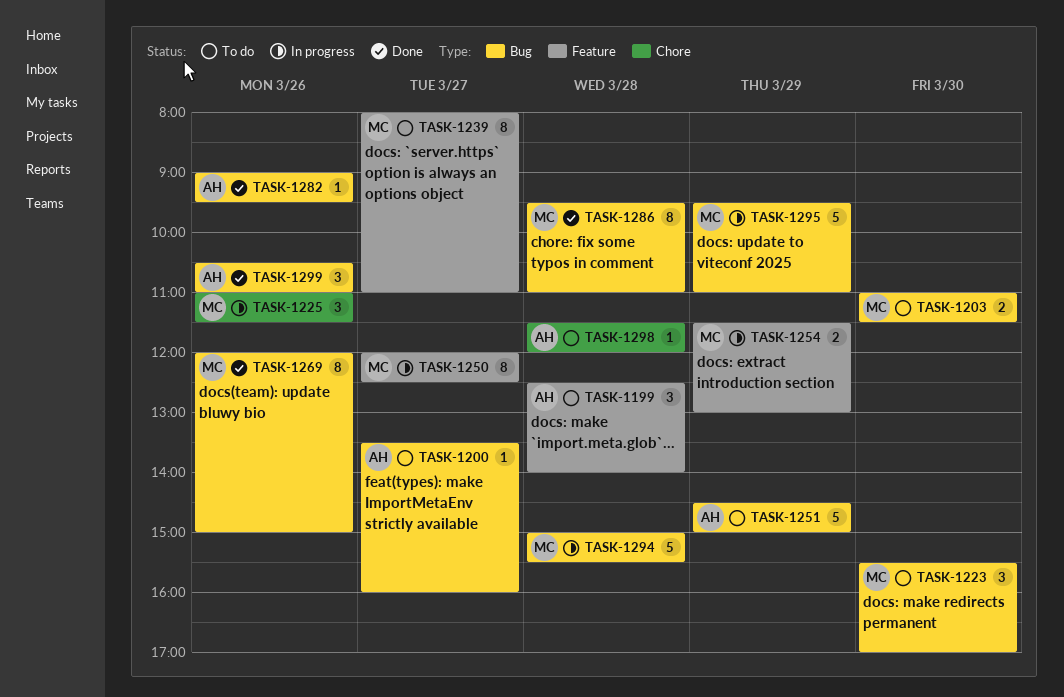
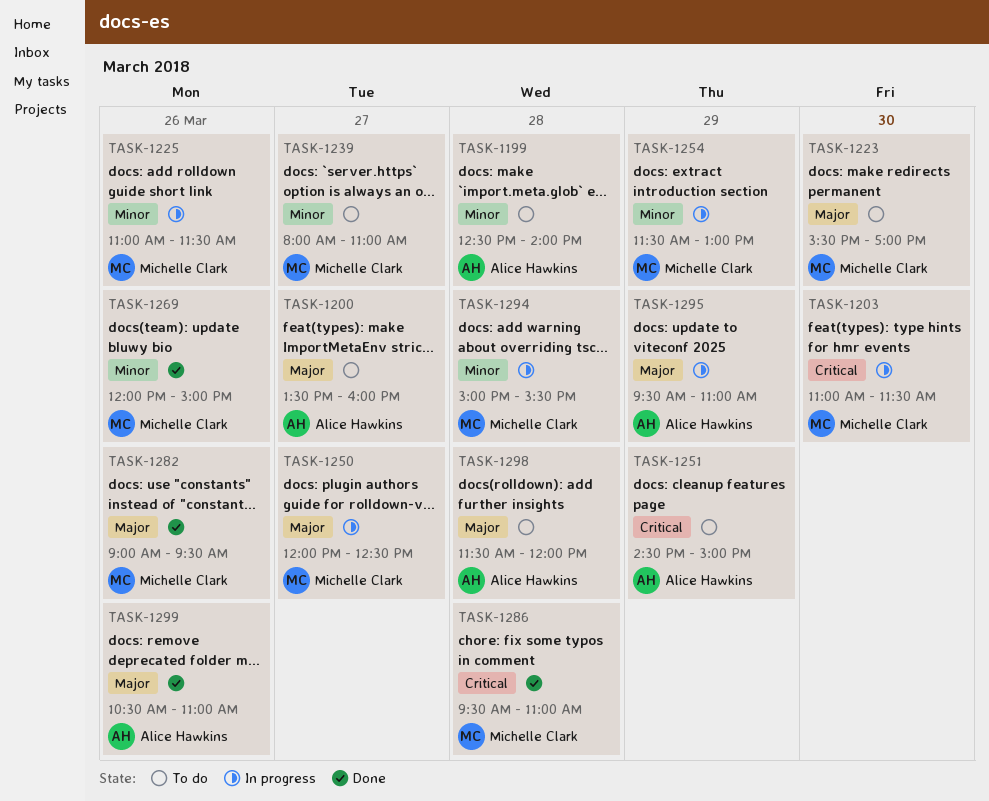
TASK-1203, status: To do -> In progress
TASK-1282, owner: Alice Hawkins -> Michelle Clark
TASK-1295, owner: Michelle Clark -> Alice Hawkins

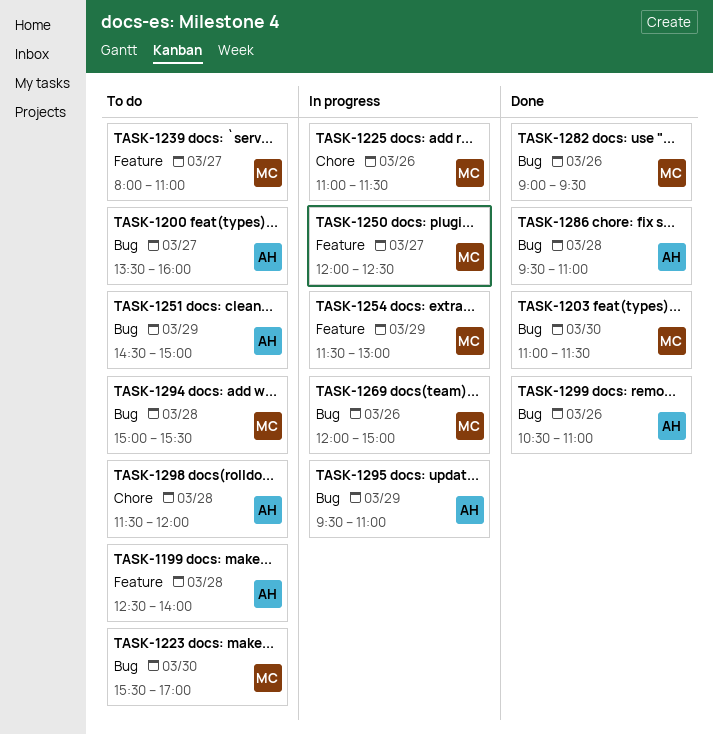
TASK-1203, status: In progress -> Done
TASK-1269, status: Done -> In progress
TASK-1286, owner: Michelle Clark -> Alice Hawkins
TASK-1294, status: In progress -> To do

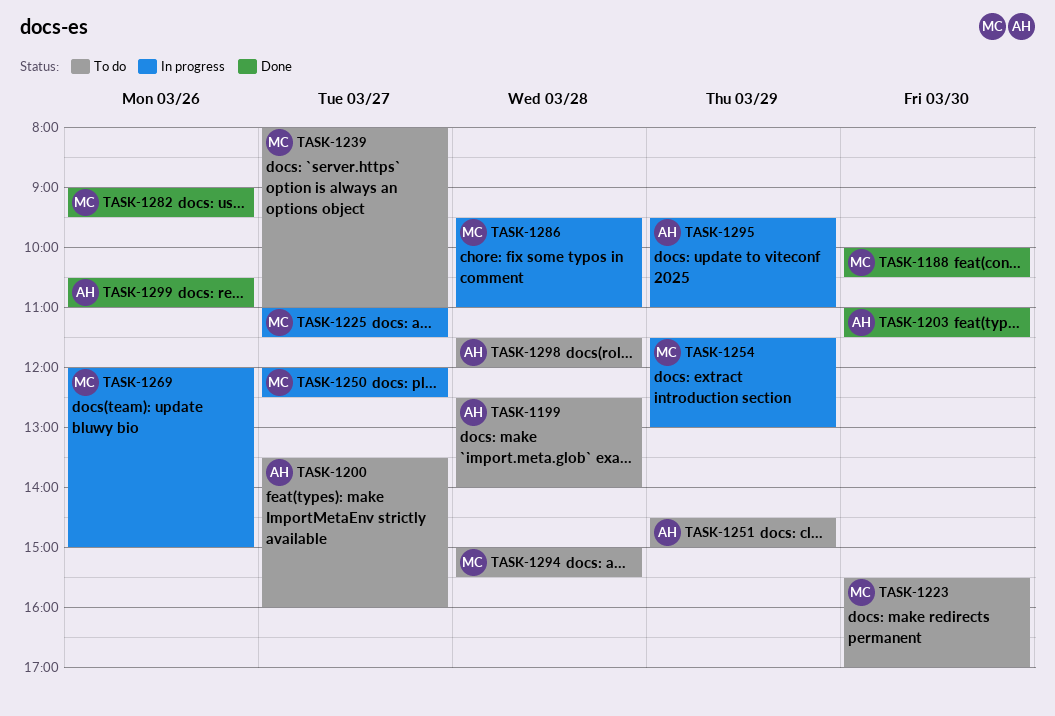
TASK-1188: none -> present
TASK-1203, owner: MC -> AH
TASK-1225, day: Mar 26 -> Mar 27
TASK-1286, status: Done -> In progress
TASK-1286, owner: AH -> MC

